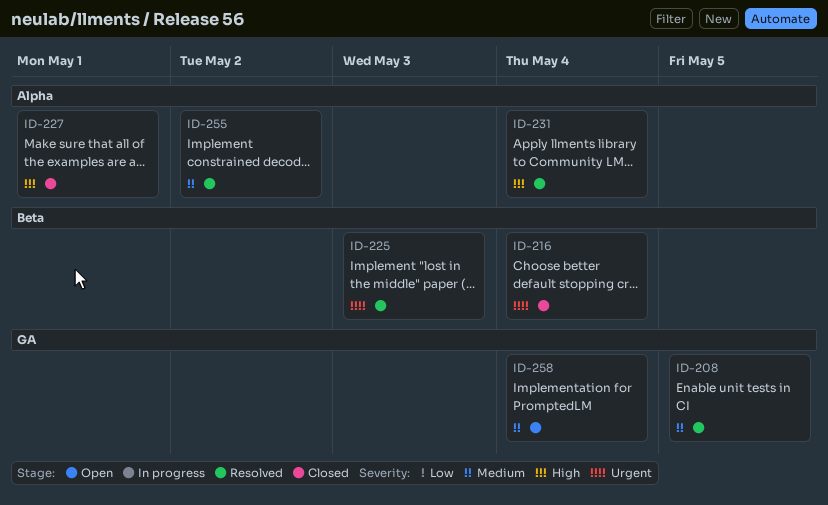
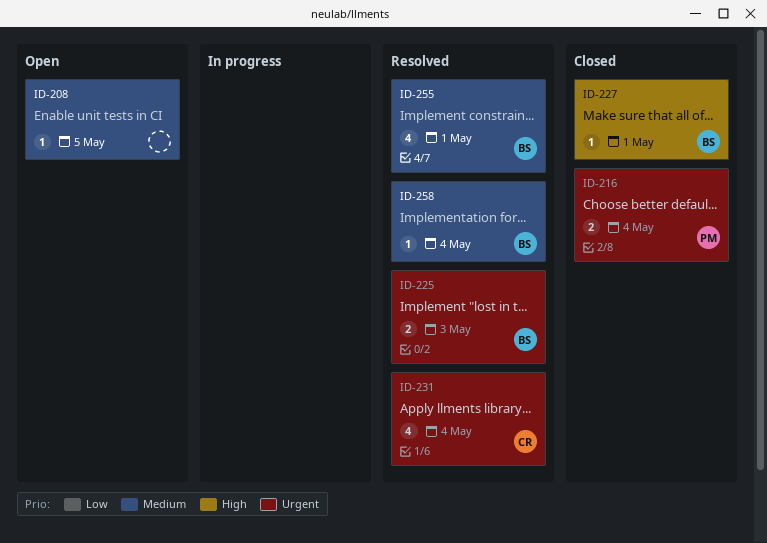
ID-208, status: Resolved -> Open
ID-231, priority: High -> Urgent
ID-255, due: May 2 -> May 1
ID-258, status: Open -> Resolved

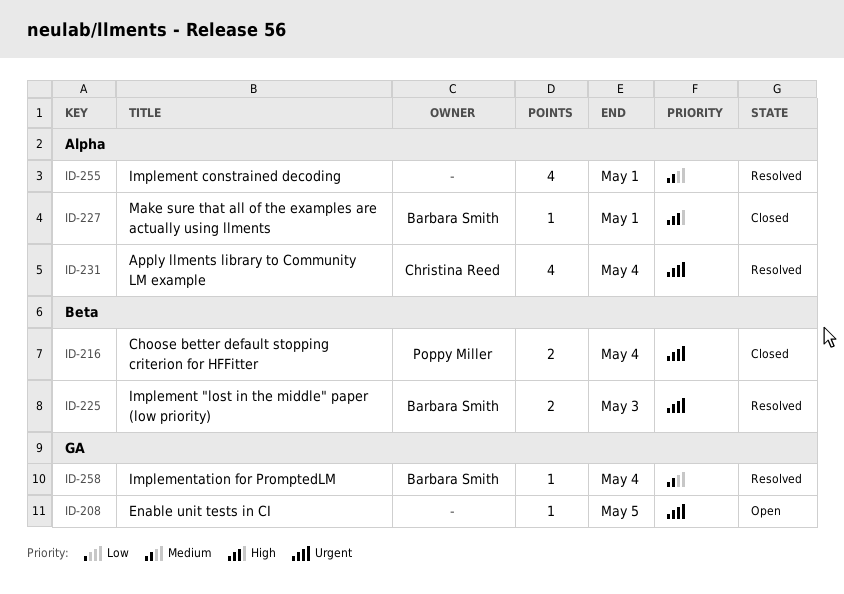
ID-208, priority: Medium -> Urgent
ID-255, owner: Barbara Smith -> none

